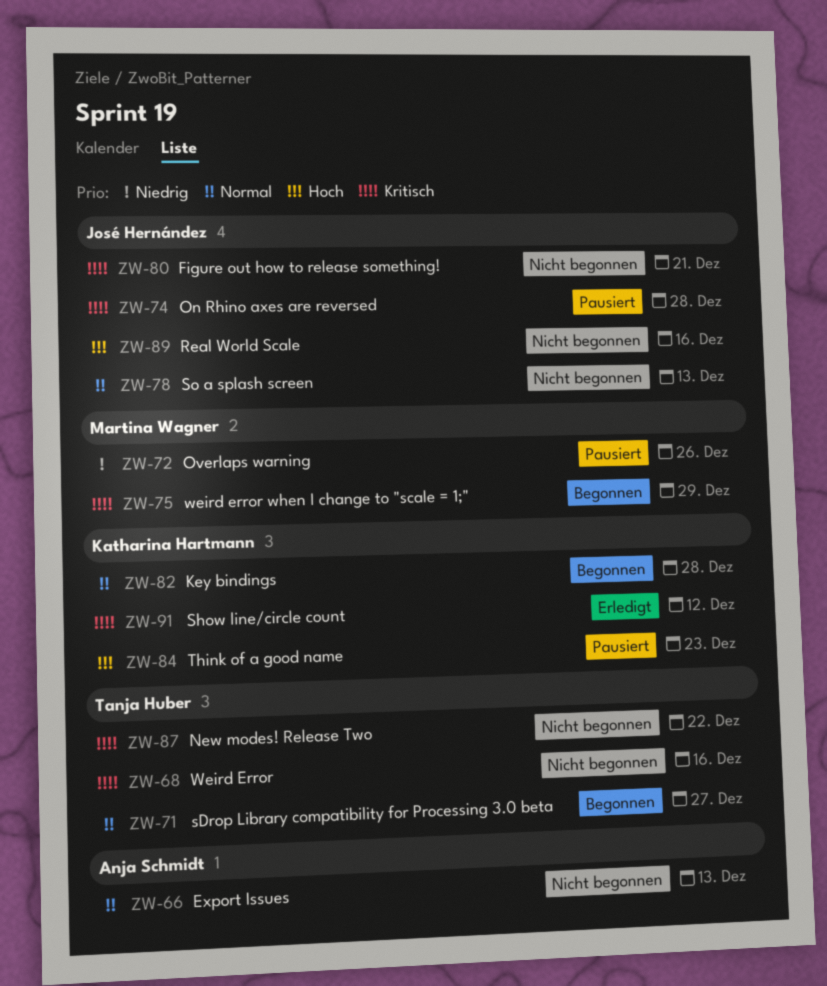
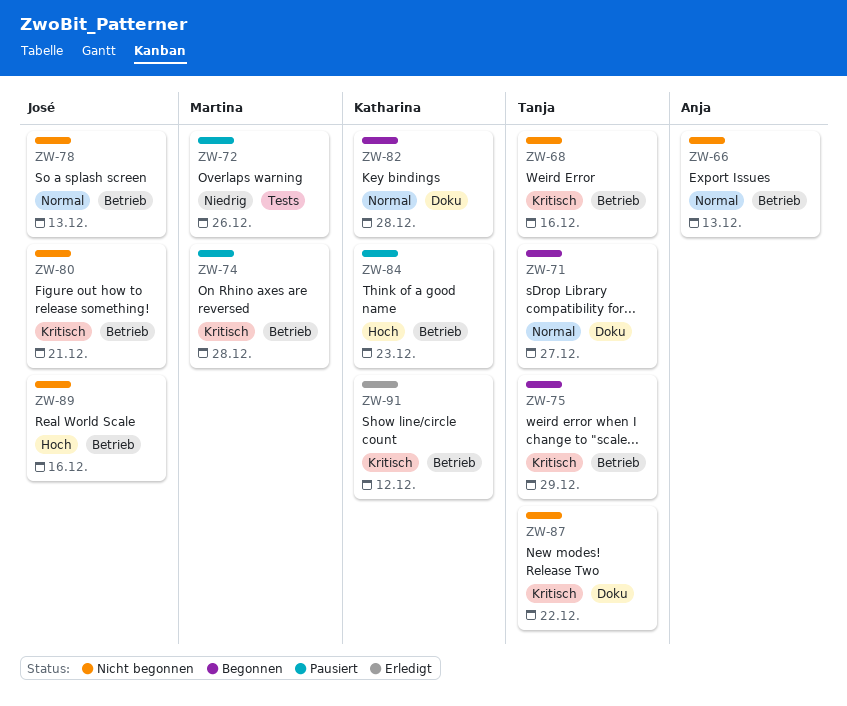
ZW-74, owner: José Hernández -> Martina Wagner
ZW-75, owner: Martina Wagner -> Tanja Huber

